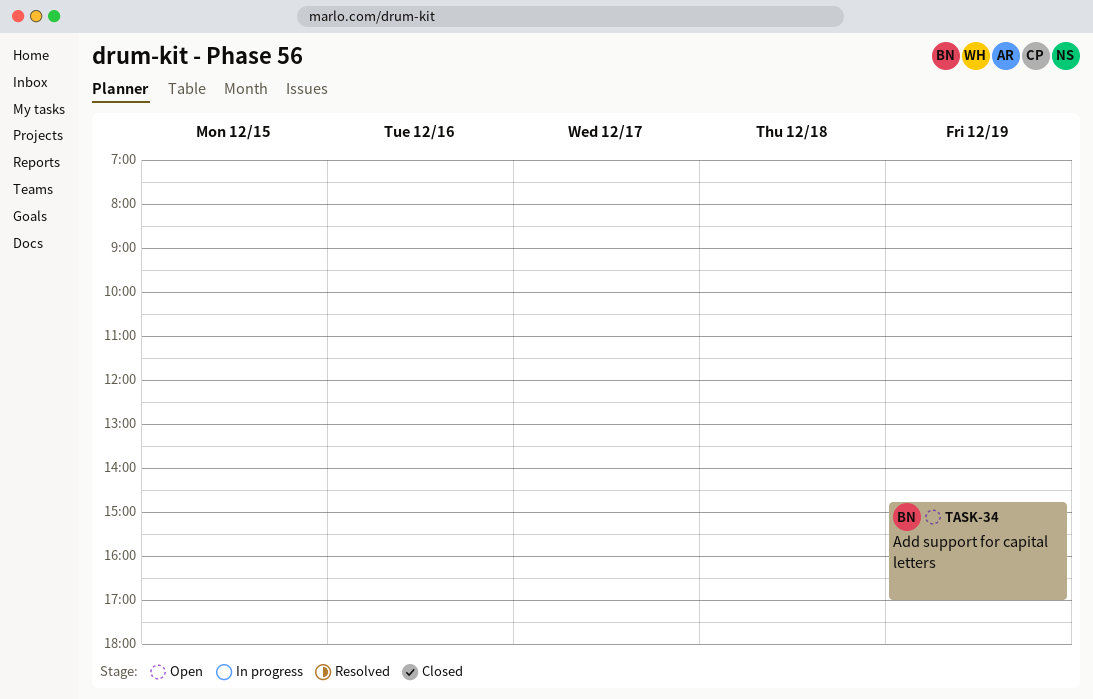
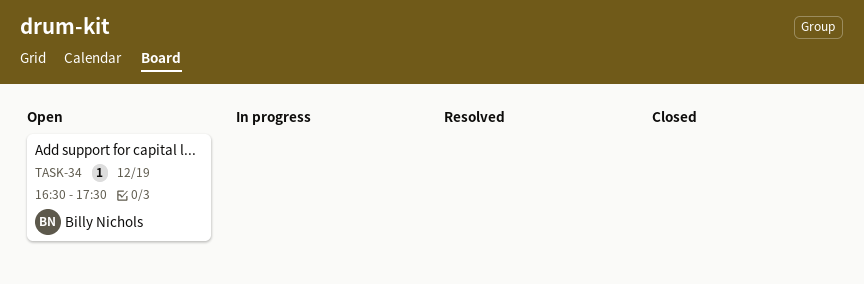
TASK-34, begins: 14:45 -> 16:30
TASK-34, ends: 17:00 -> 17:30

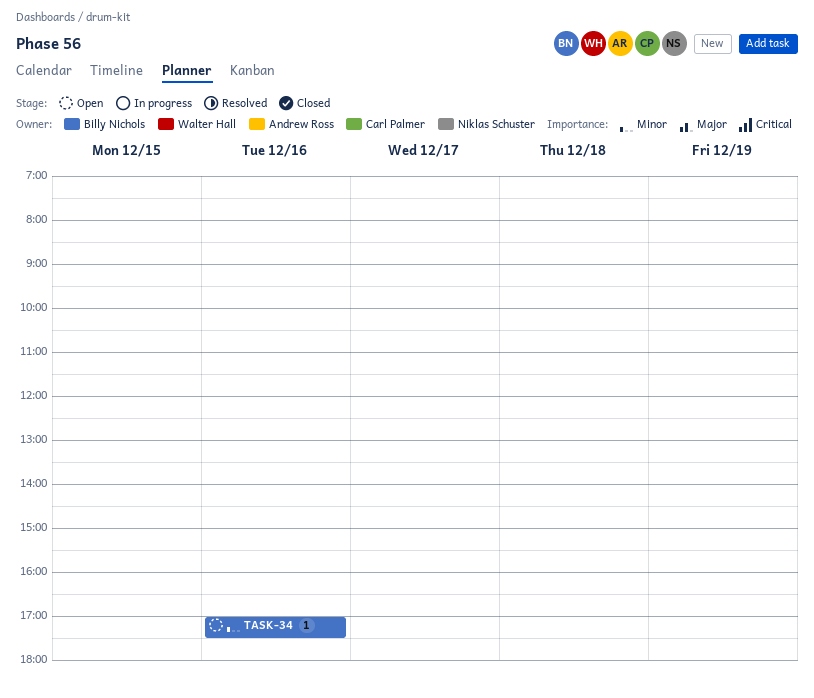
TASK-34, day: Dec 19 -> Dec 16
TASK-34, begins: 16:30 -> 17:00

